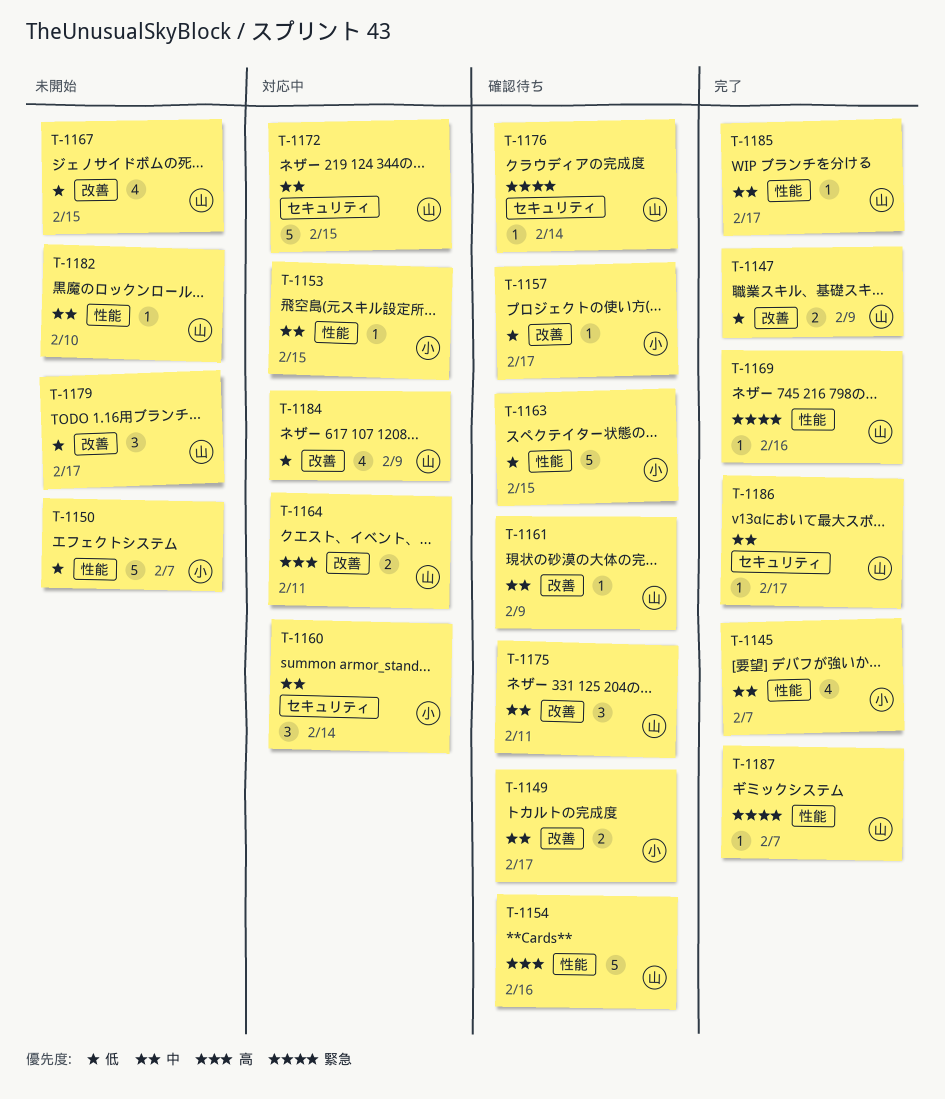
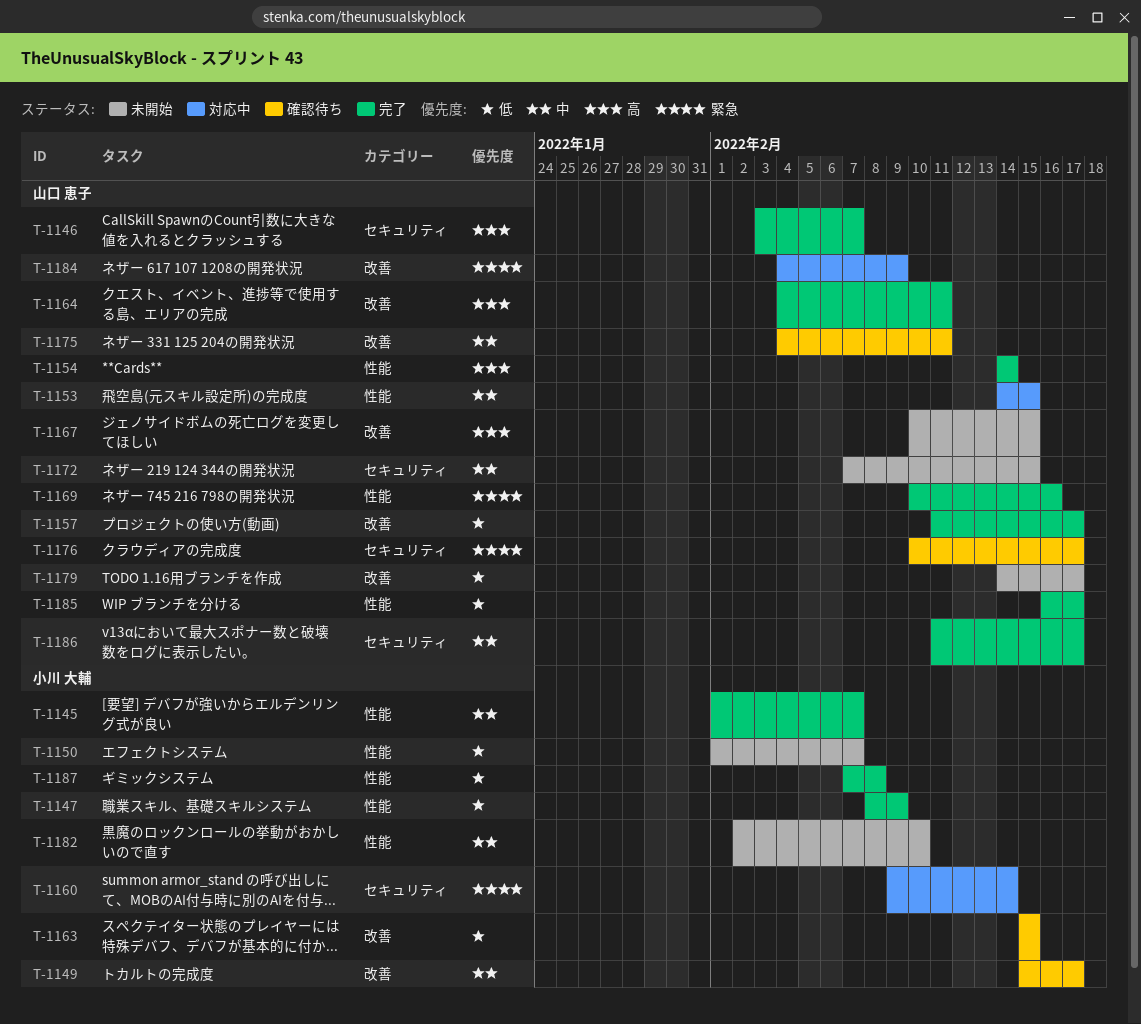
T-1146: none -> present
T-1147, owner: 山口 恵子 -> 小川 大輔
T-1147, label: 改善 -> 性能
T-1153, owner: 小川 大輔 -> 山口 恵子
T-1154, status: 確認待ち -> 完了
T-1154, due: Feb 16 -> Feb 14
T-1157, status: 確認待ち -> 完了
T-1157, owner: 小川 大輔 -> 山口 恵子
T-1160, priority: 中 -> 緊急
T-1161: present -> none
T-1163, label: 性能 -> 改善
T-1164, status: 対応中 -> 完了
T-1167, priority: 低 -> 高
T-1172, status: 対応中 -> 未開始
T-1176, due: Feb 14 -> Feb 17
T-1182, owner: 山口 恵子 -> 小川 大輔
T-1184, priority: 低 -> 緊急
T-1185, priority: 中 -> 低
T-1187, owner: 山口 恵子 -> 小川 大輔
T-1187, priority: 緊急 -> 低
T-1187, due: Feb 7 -> Feb 8

